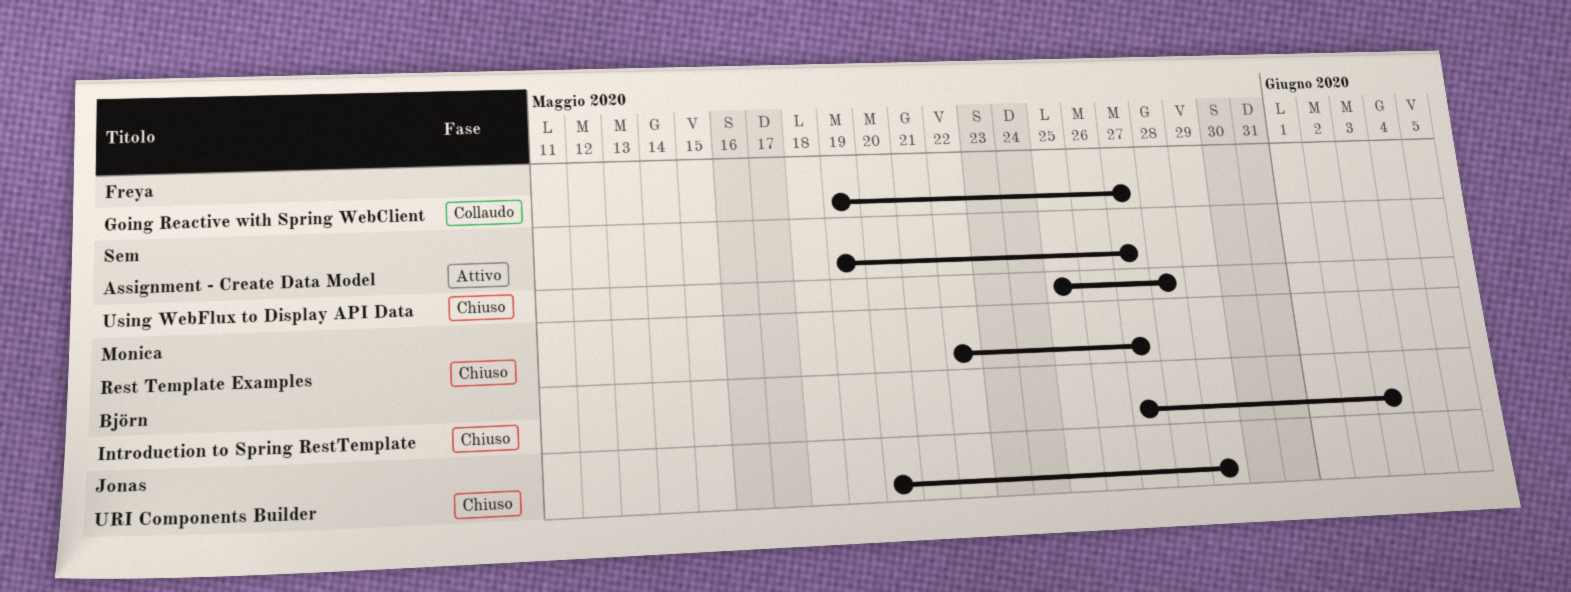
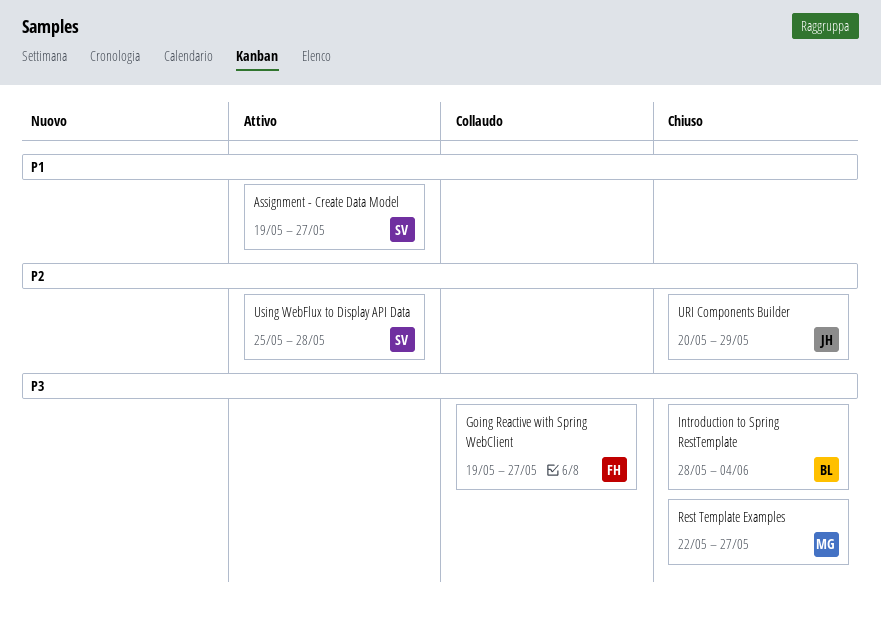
Introduction to Spring RestTemplate, start: May 27 -> May 28
Introduction to Spring RestTemplate, due: Jun 3 -> Jun 4
Using WebFlux to Display API Data, status: Chiuso -> Attivo

